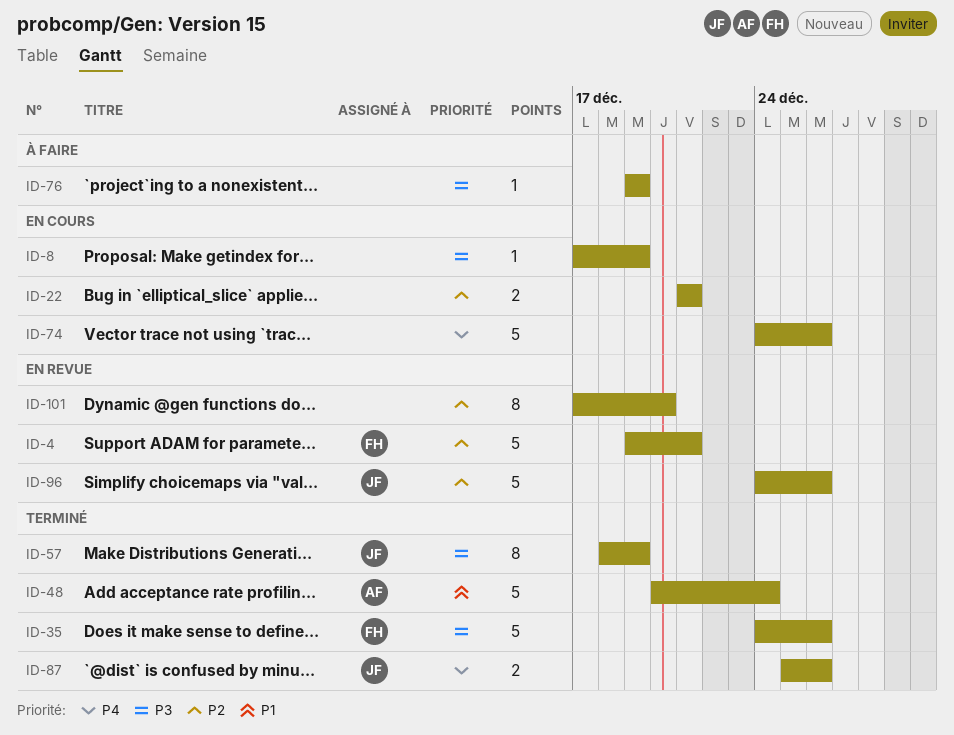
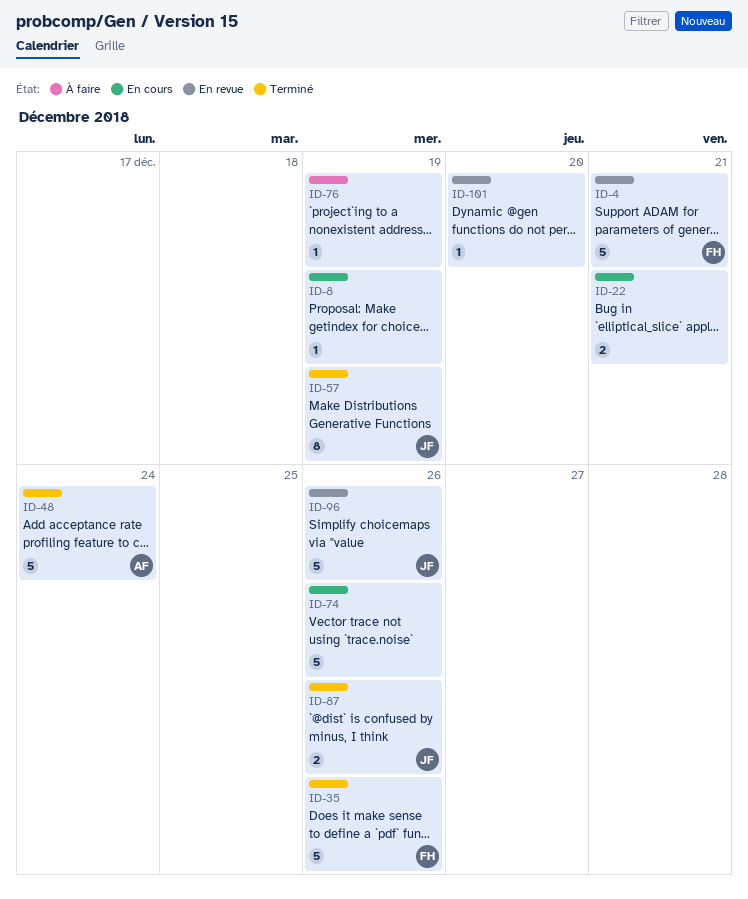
ID-101, estimate: 8 -> 1

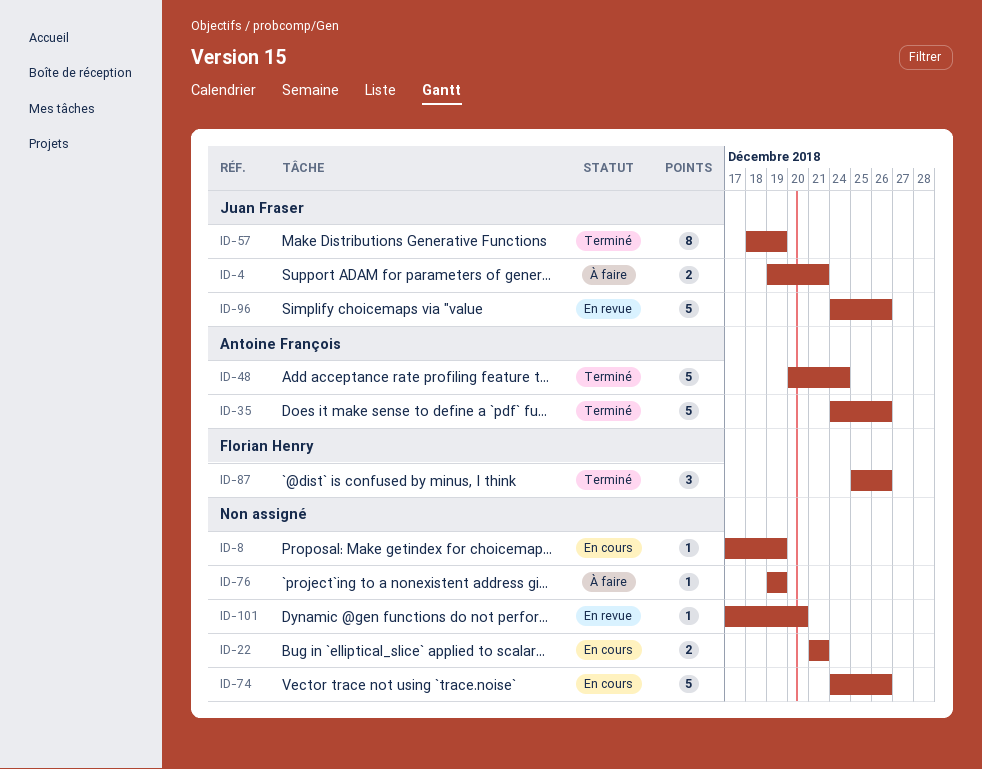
ID-4, status: En revue -> À faire
ID-4, owner: Florian Henry -> Juan Fraser
ID-4, estimate: 5 -> 2
ID-35, owner: Florian Henry -> Antoine François
ID-87, owner: Juan Fraser -> Florian Henry
ID-87, estimate: 2 -> 3

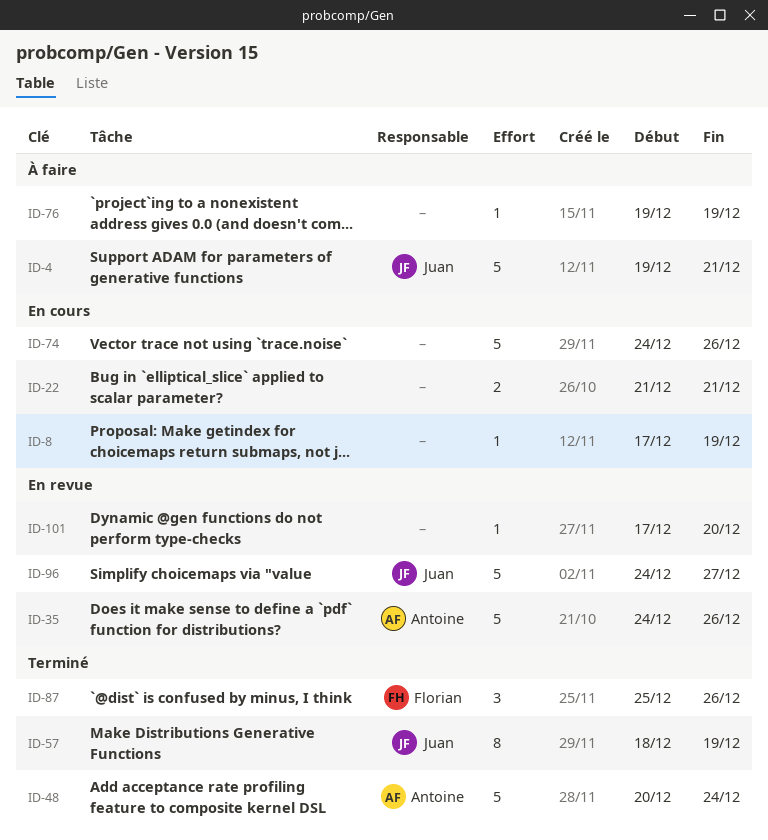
ID-4, estimate: 2 -> 5
ID-35, status: Terminé -> En revue
ID-96, due: Dec 26 -> Dec 27

